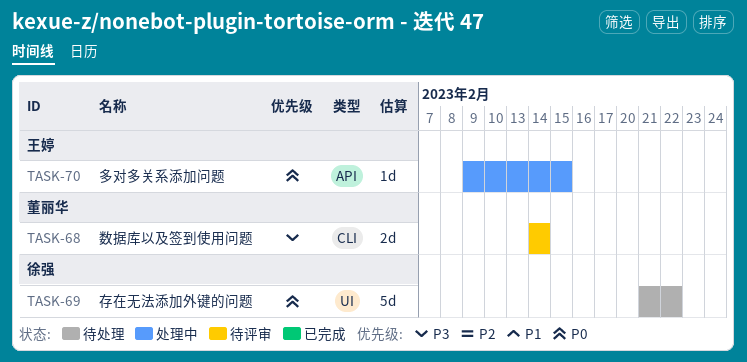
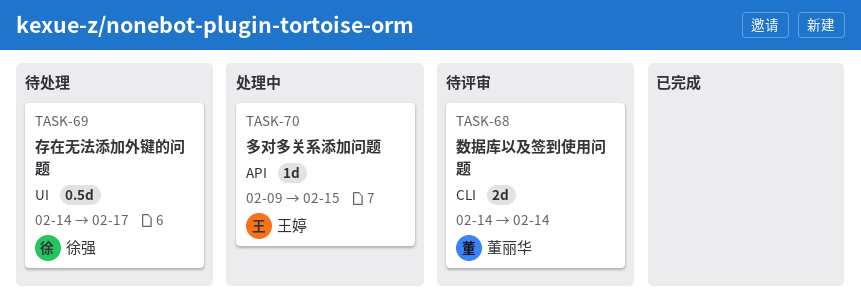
TASK-69, estimate: 5d -> 0.5d
TASK-69, start: Feb 21 -> Feb 14
TASK-69, due: Feb 22 -> Feb 17

